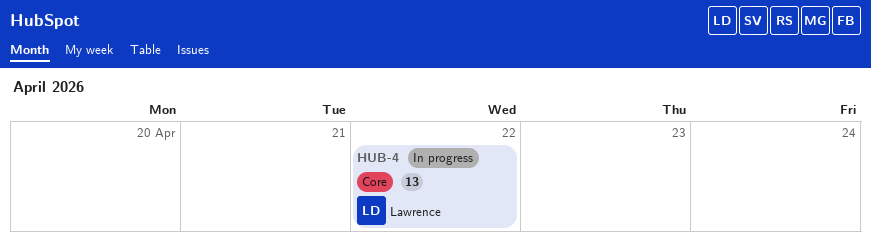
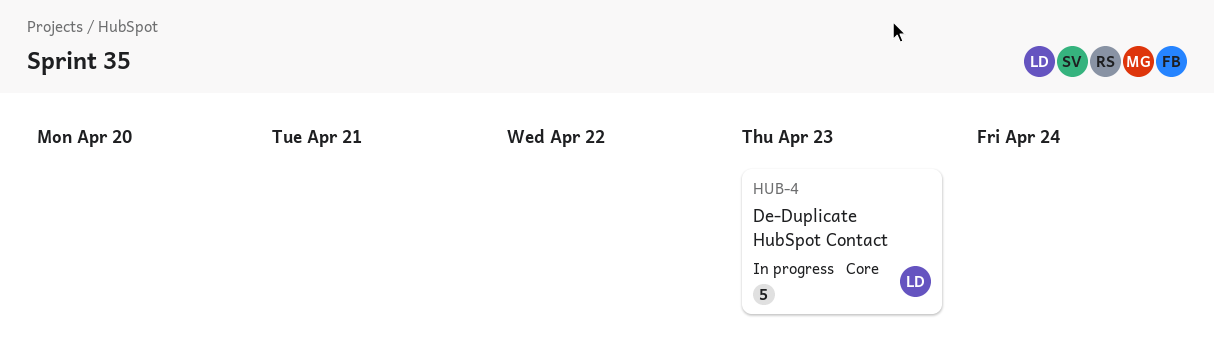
HUB-4, estimate: 13 -> 5
HUB-4, due: Apr 22 -> Apr 23

